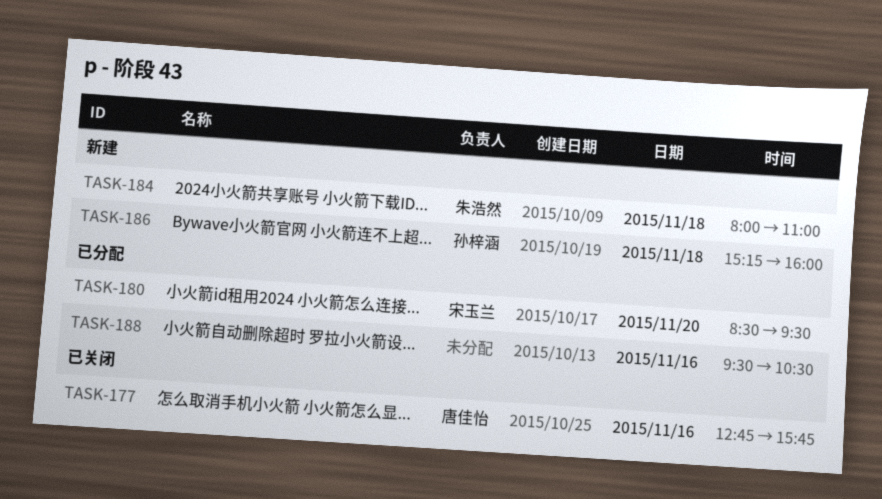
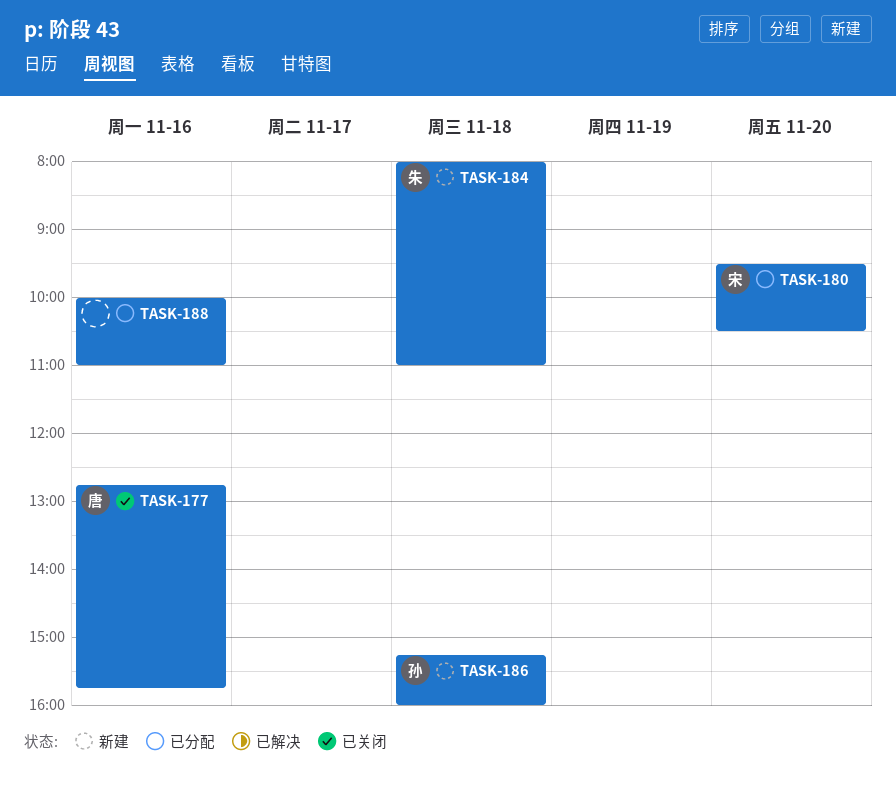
TASK-180, begins: 08:30 -> 09:30
TASK-180, ends: 09:30 -> 10:30
TASK-188, begins: 09:30 -> 10:00
TASK-188, ends: 10:30 -> 11:00

